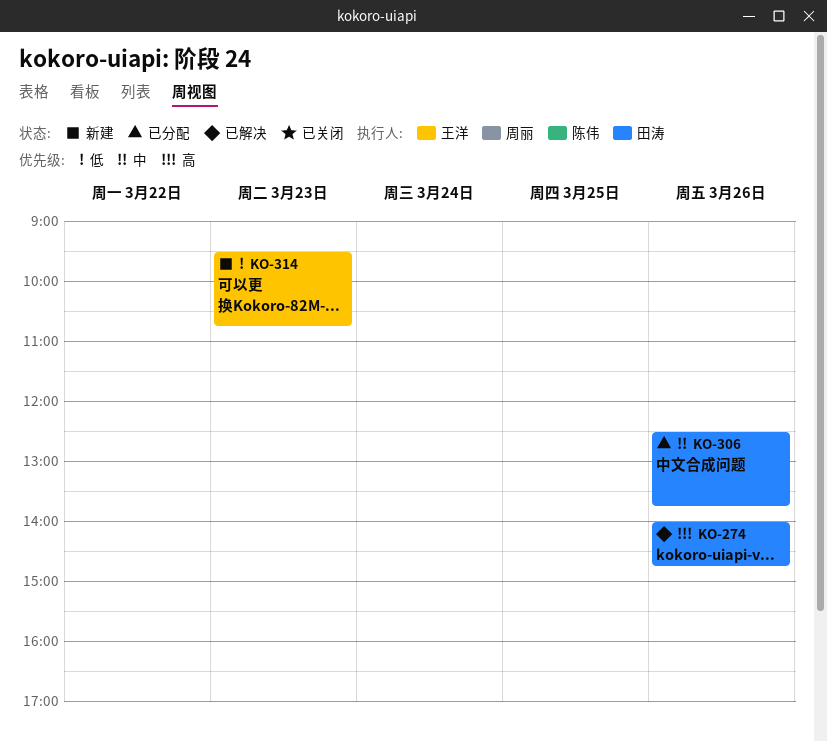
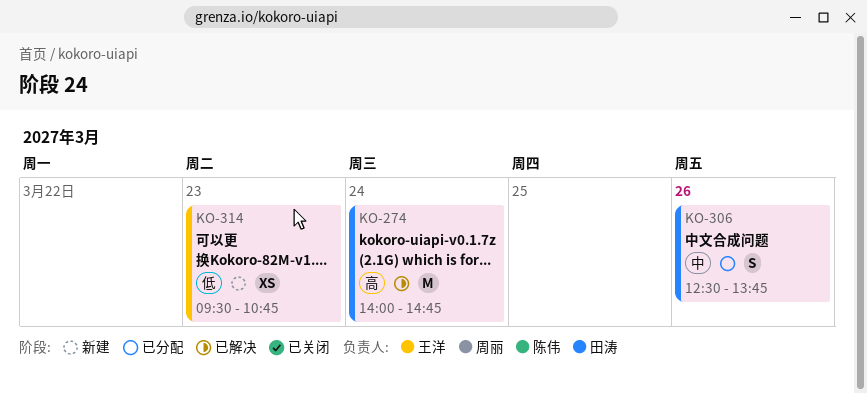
KO-274, day: Mar 26 -> Mar 24

